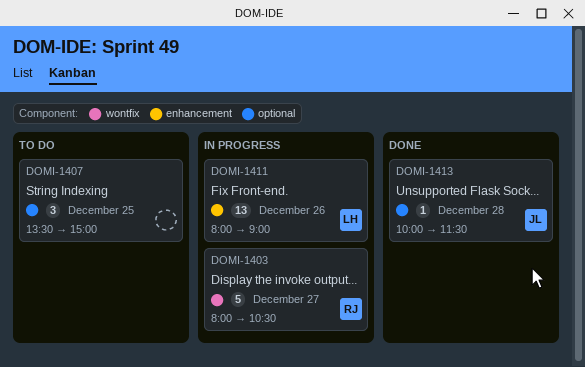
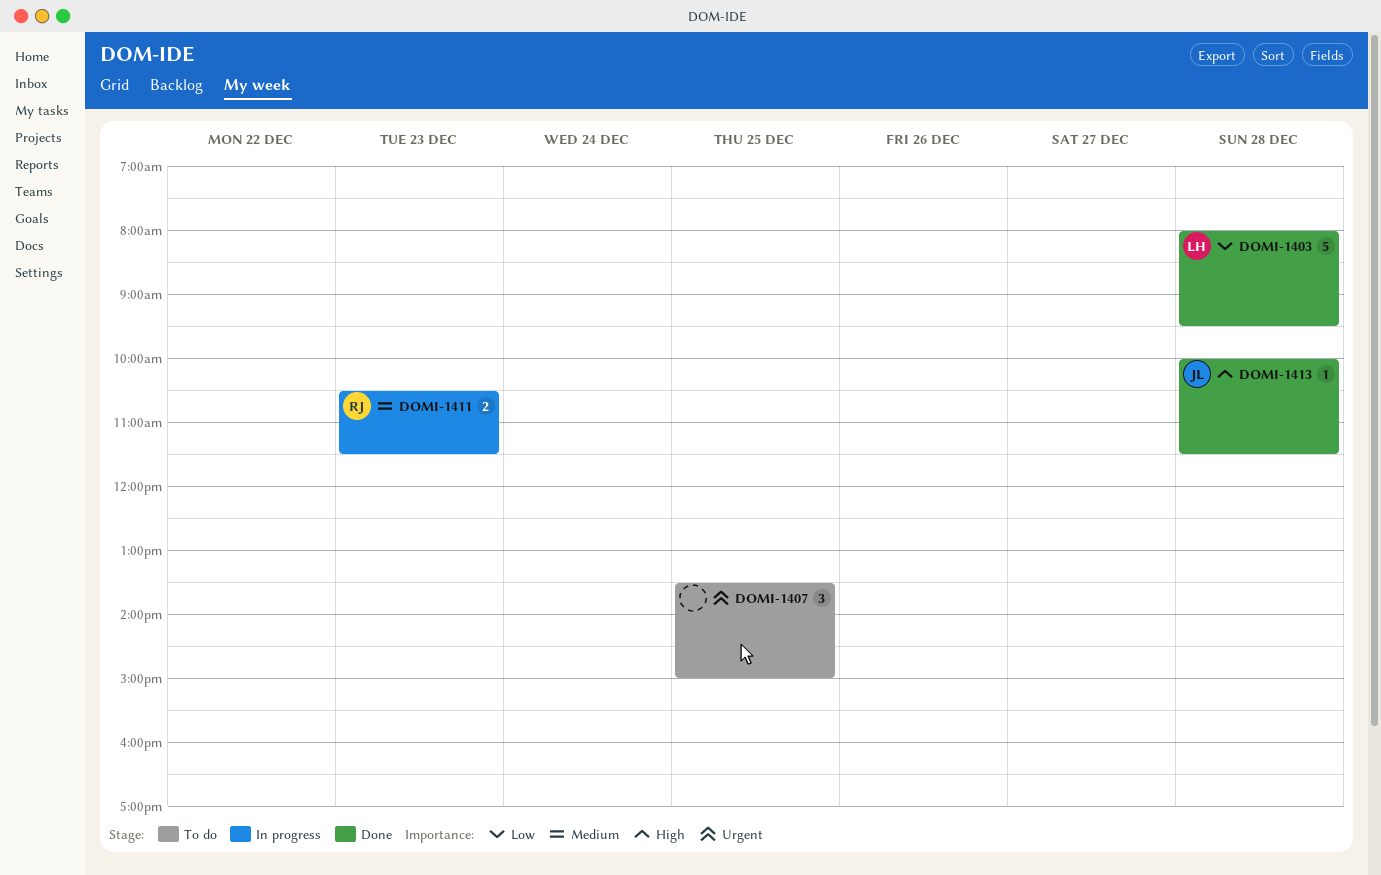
DOMI-1403, status: In progress -> Done
DOMI-1403, owner: RJ -> LH
DOMI-1403, day: Dec 27 -> Dec 28
DOMI-1403, ends: 10:30 -> 09:30
DOMI-1411, owner: LH -> RJ
DOMI-1411, estimate: 13 -> 2
DOMI-1411, day: Dec 26 -> Dec 23
DOMI-1411, begins: 08:00 -> 10:30
DOMI-1411, ends: 09:00 -> 11:30

